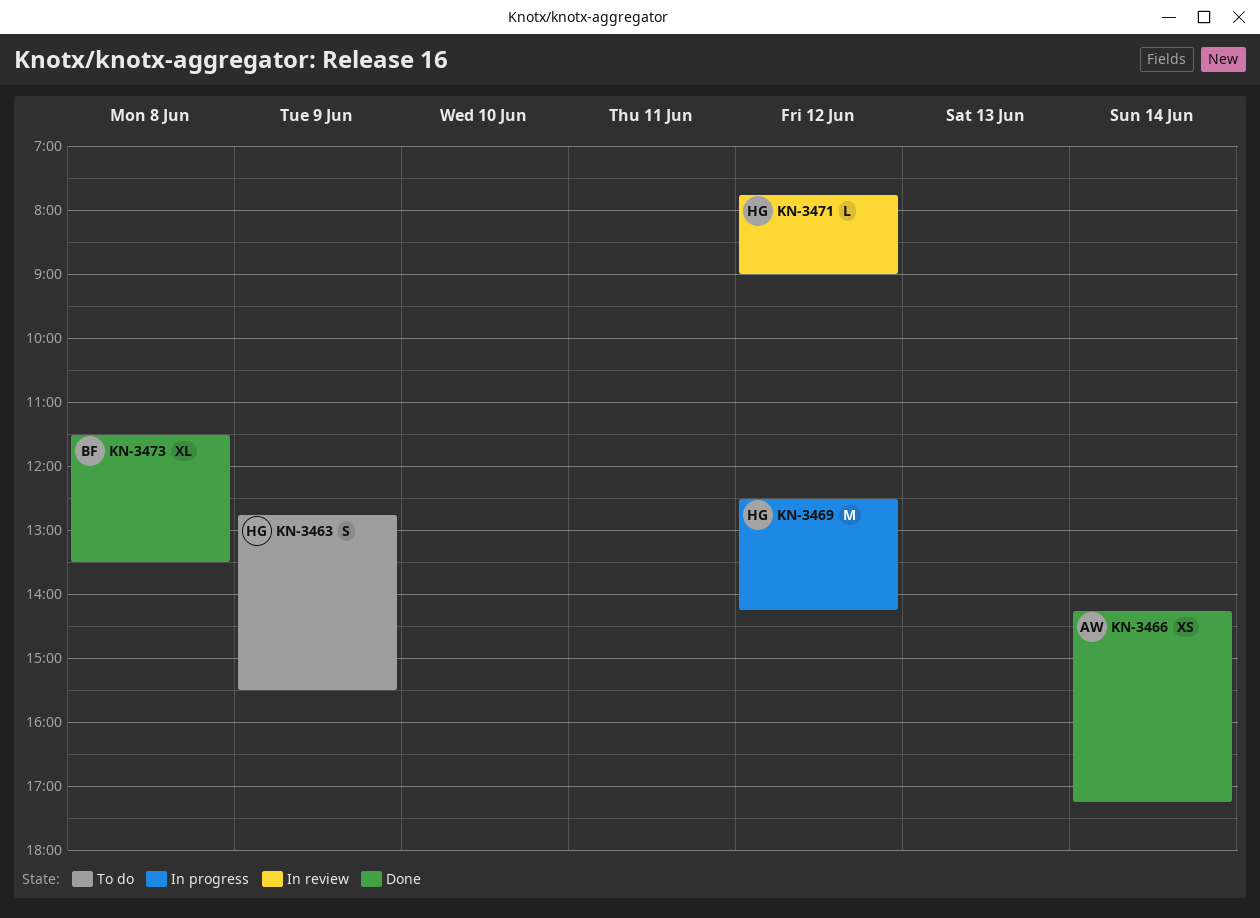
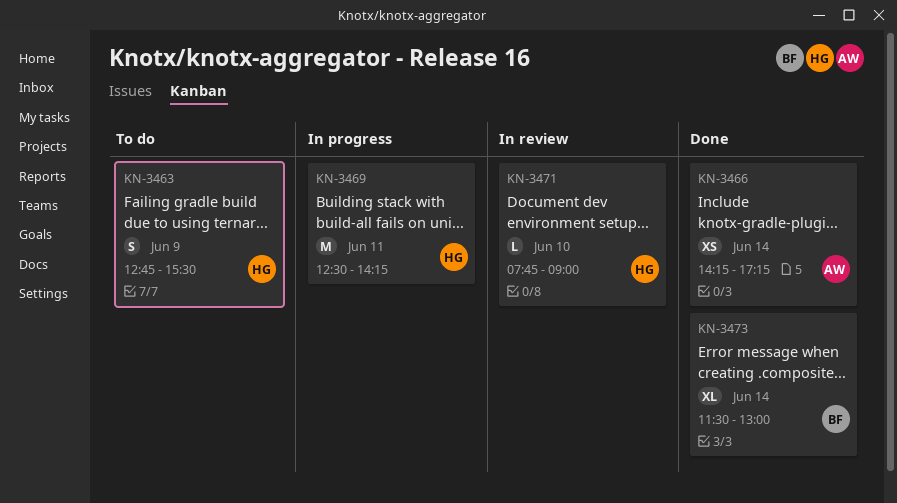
KN-3469, day: Jun 12 -> Jun 11
KN-3471, day: Jun 12 -> Jun 10
KN-3473, day: Jun 8 -> Jun 14
KN-3473, ends: 13:30 -> 13:00

